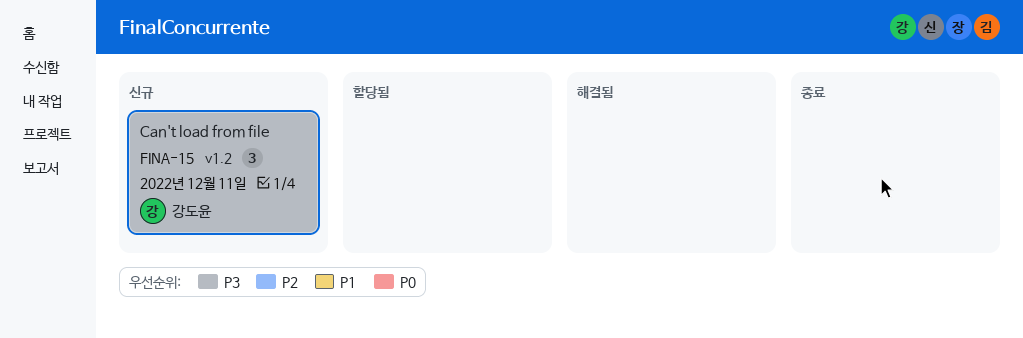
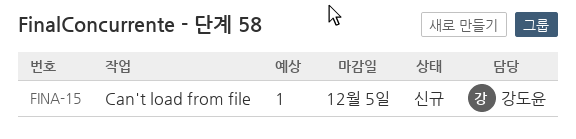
FINA-15, estimate: 3 -> 1
FINA-15, due: Dec 11 -> Dec 5

